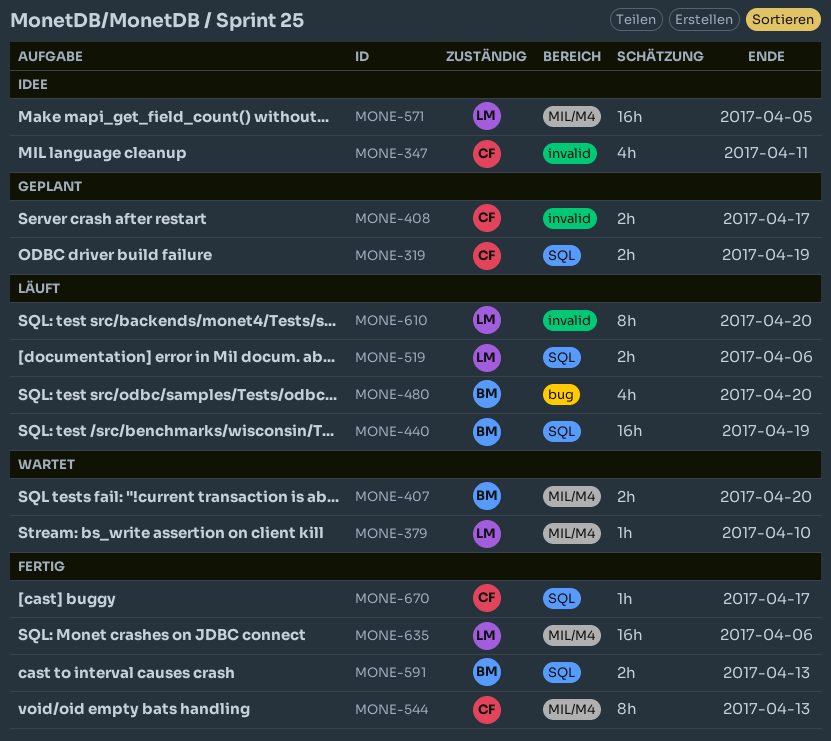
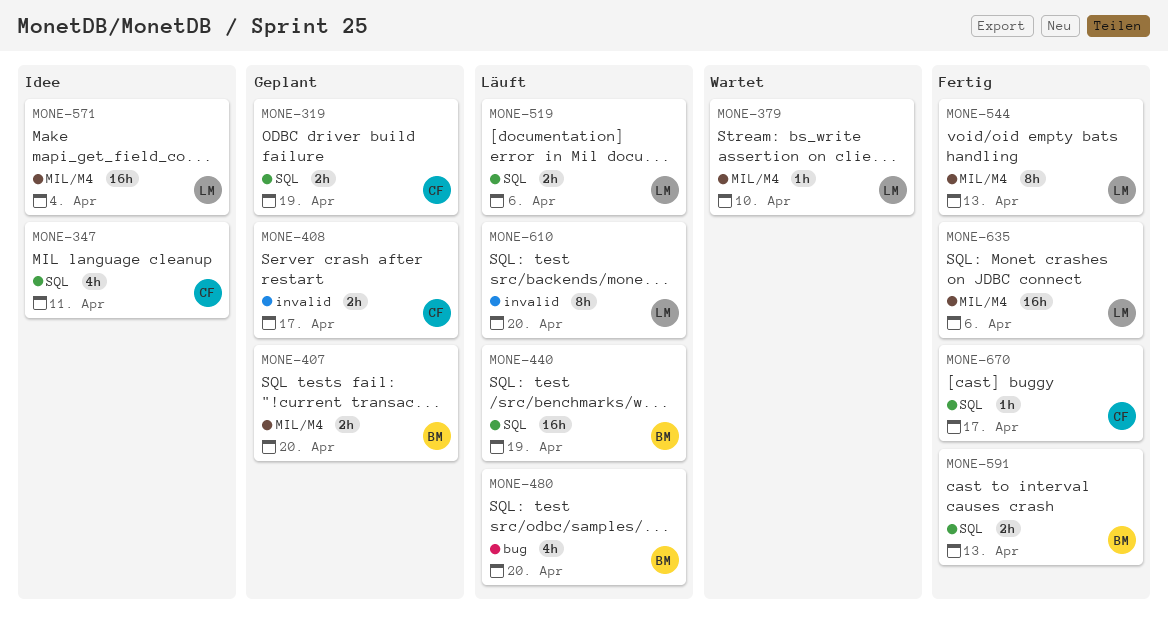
MONE-347, label: invalid -> SQL
MONE-407, status: Wartet -> Geplant
MONE-544, owner: CF -> LM
MONE-571, due: Apr 5 -> Apr 4

